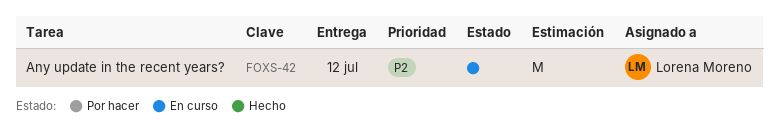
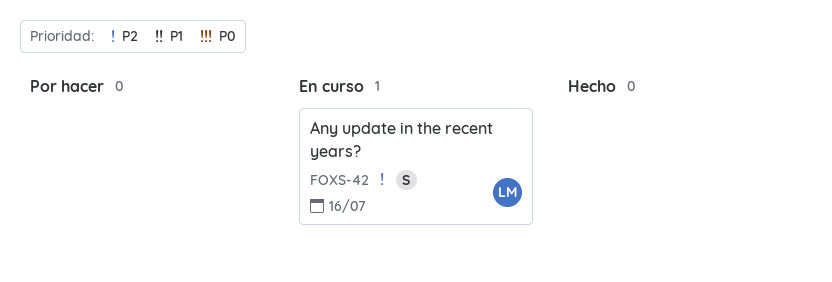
FOXS-42, estimate: M -> S
FOXS-42, due: Jul 12 -> Jul 16

